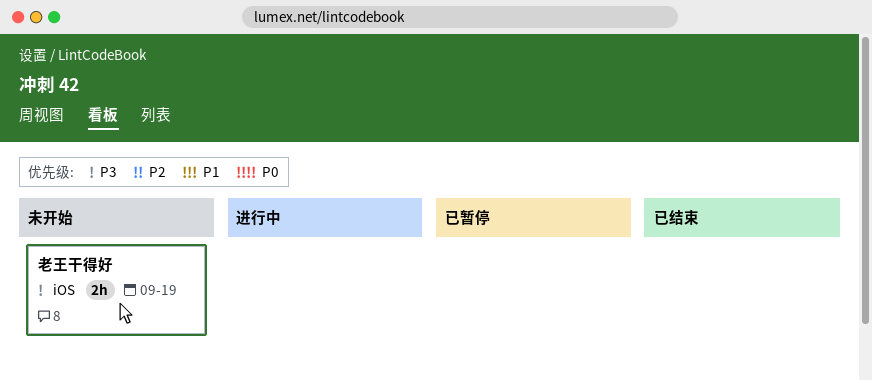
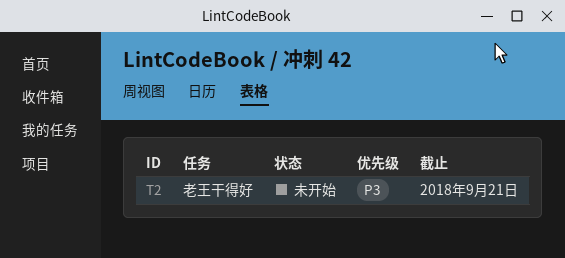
老王干得好, due: Sep 19 -> Sep 21

